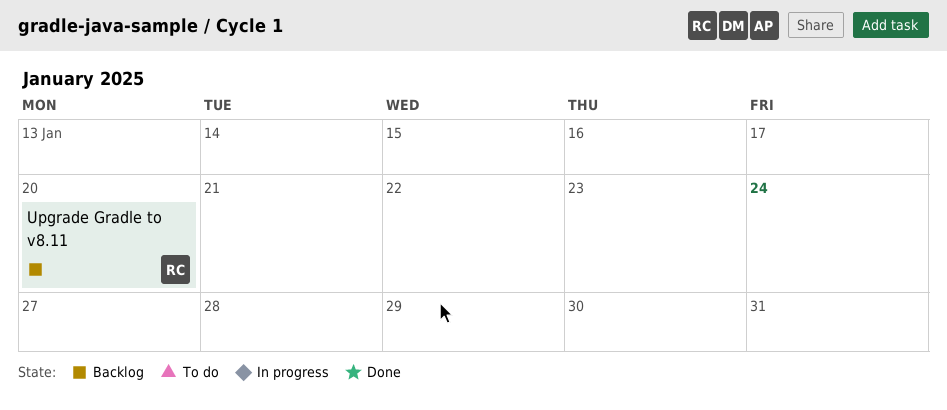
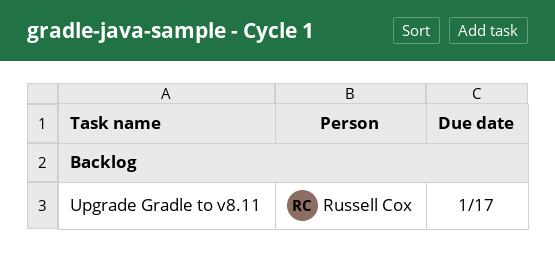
Upgrade Gradle to v8.11, due: Jan 20 -> Jan 17

